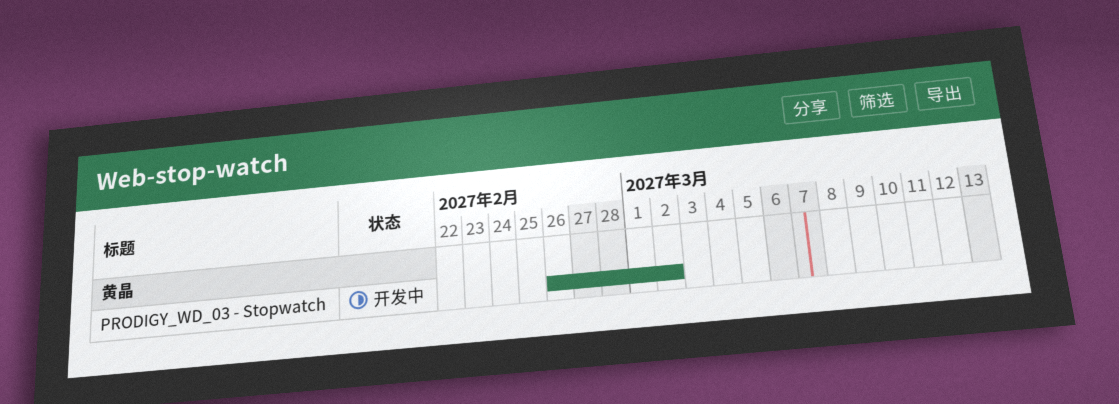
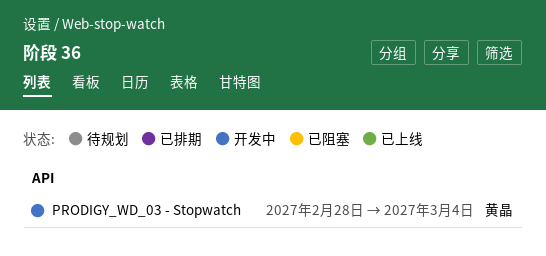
PRODIGY_WD_03 - Stopwatch, start: Feb 26 -> Feb 28
PRODIGY_WD_03 - Stopwatch, due: Mar 2 -> Mar 4

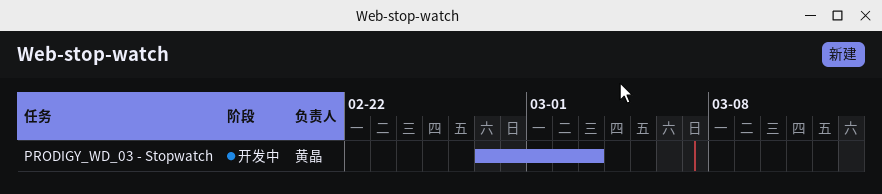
PRODIGY_WD_03 - Stopwatch, start: Feb 28 -> Feb 27
PRODIGY_WD_03 - Stopwatch, due: Mar 4 -> Mar 3

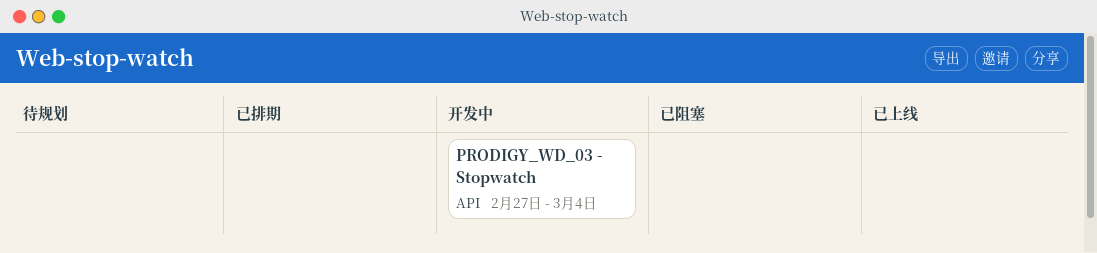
PRODIGY_WD_03 - Stopwatch, due: Mar 3 -> Mar 4

